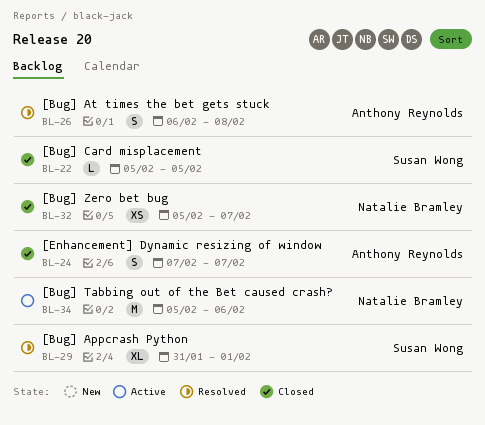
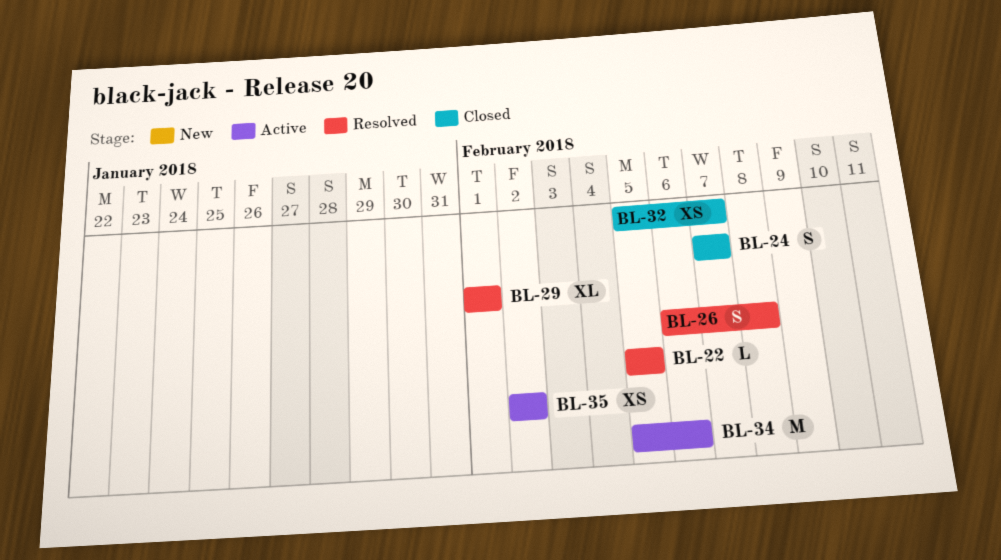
BL-22, status: Closed -> Resolved
BL-29, start: Jan 31 -> Feb 1
BL-35: none -> present

